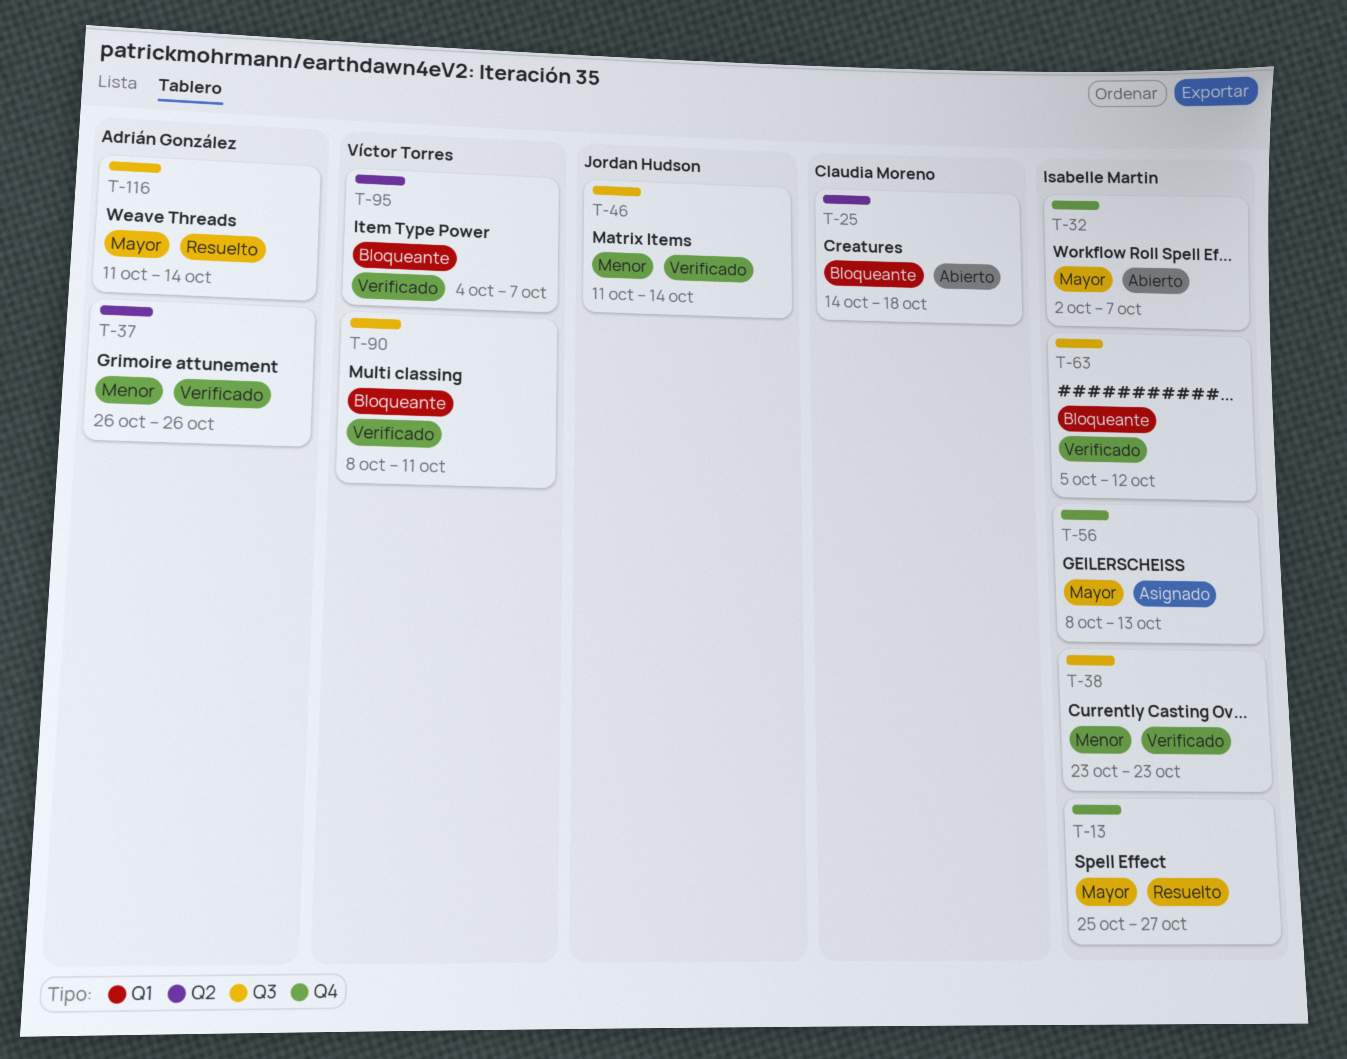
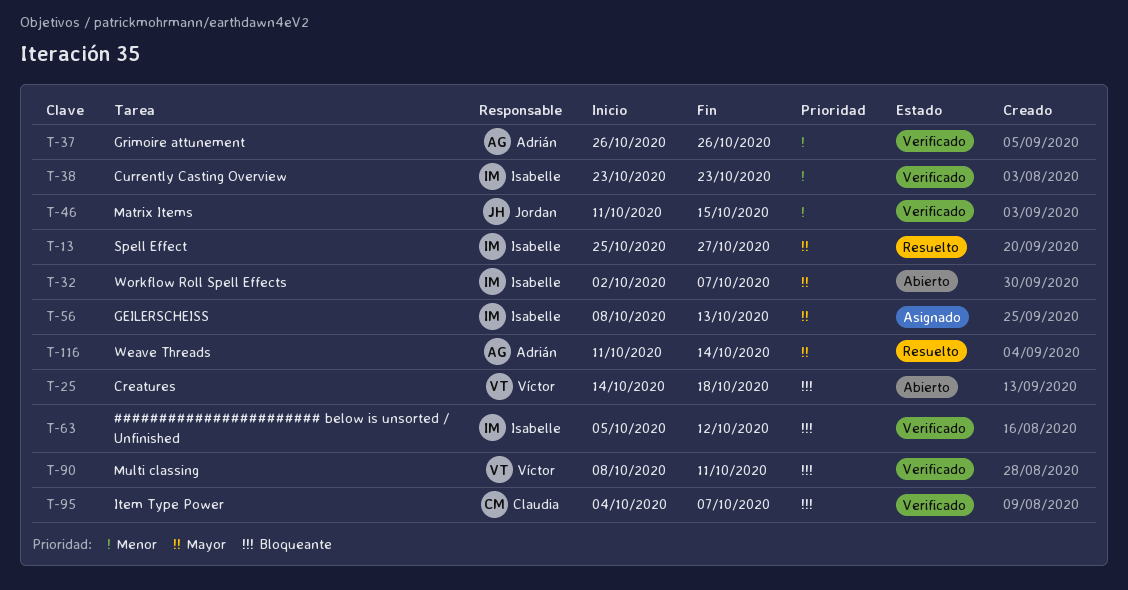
T-25, owner: Claudia Moreno -> Víctor Torres
T-46, due: Oct 14 -> Oct 15
T-95, owner: Víctor Torres -> Claudia Moreno

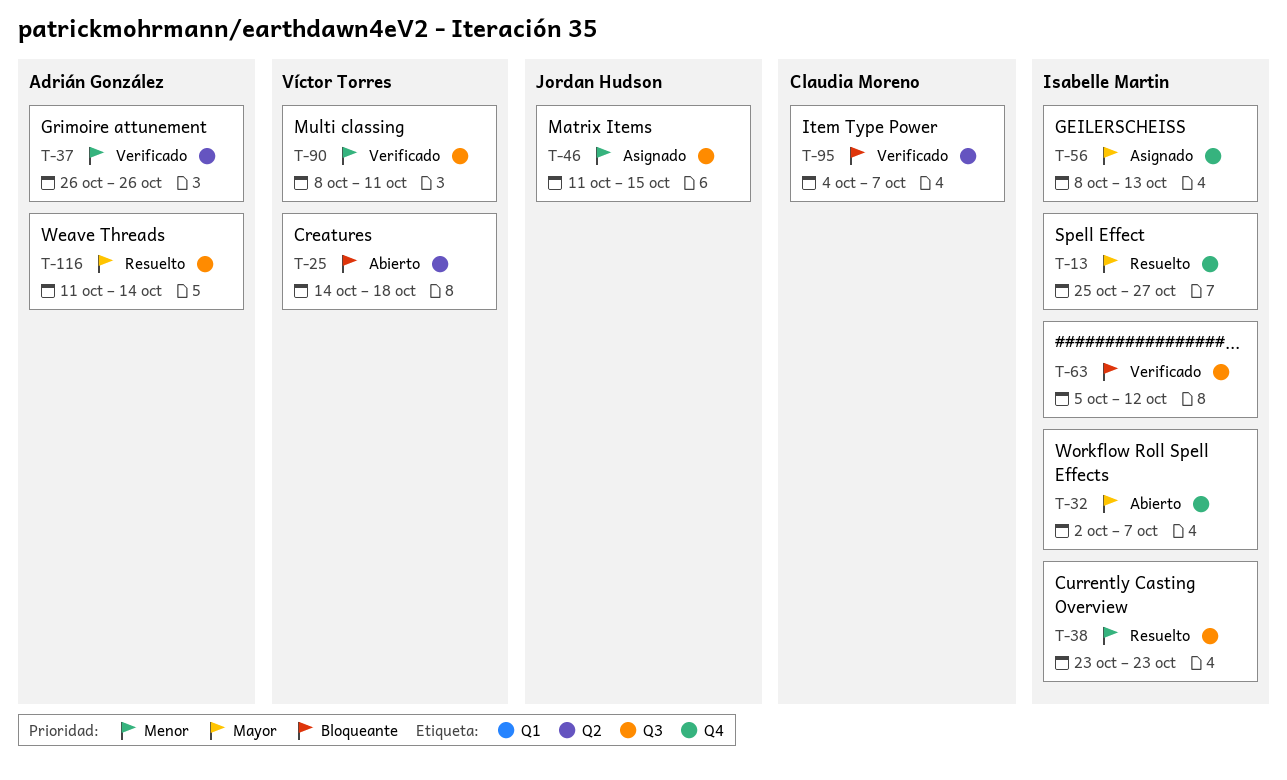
T-38, status: Verificado -> Resuelto
T-46, status: Verificado -> Asignado
T-90, priority: Bloqueante -> Menor

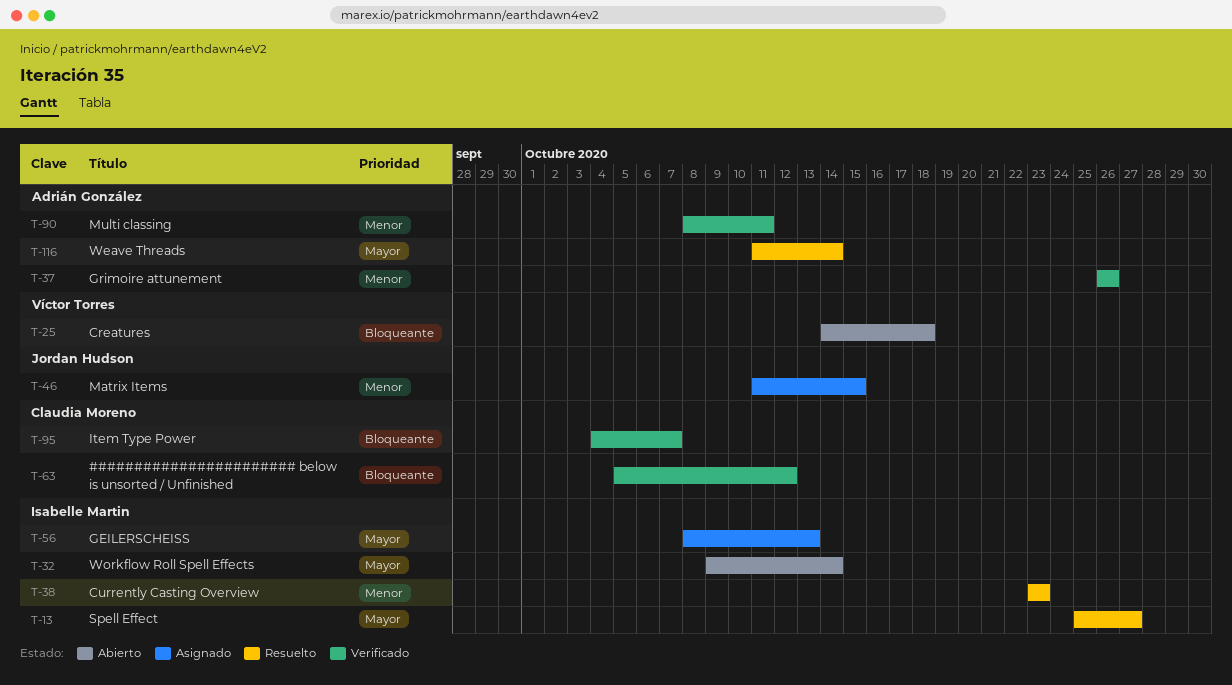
T-32, start: Oct 2 -> Oct 9
T-32, due: Oct 7 -> Oct 14
T-63, owner: Isabelle Martin -> Claudia Moreno
T-90, owner: Víctor Torres -> Adrián González

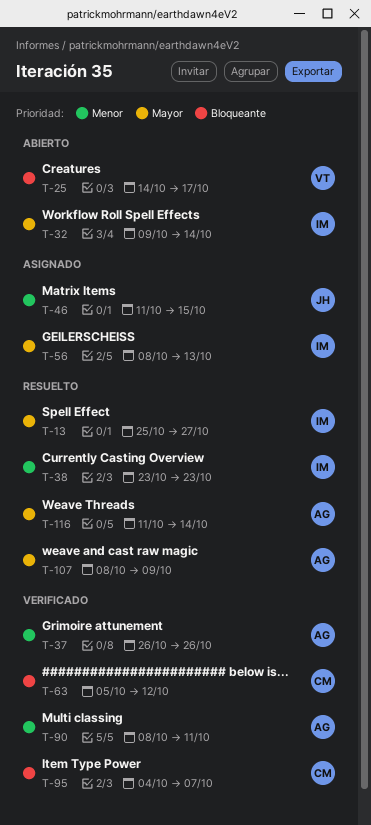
T-25, due: Oct 18 -> Oct 17
T-107: none -> present

